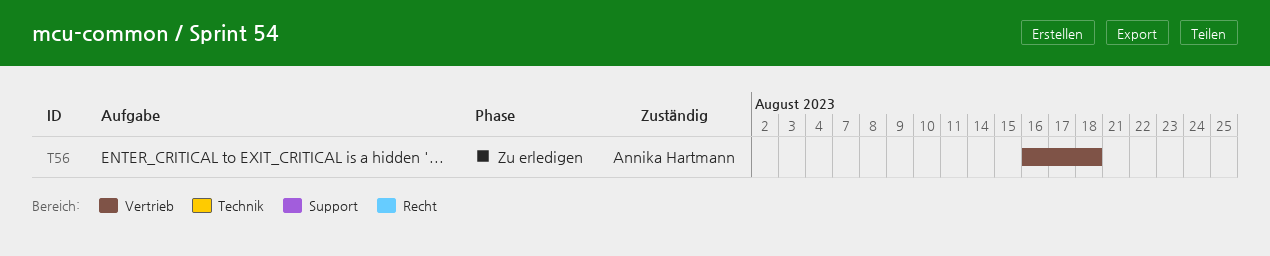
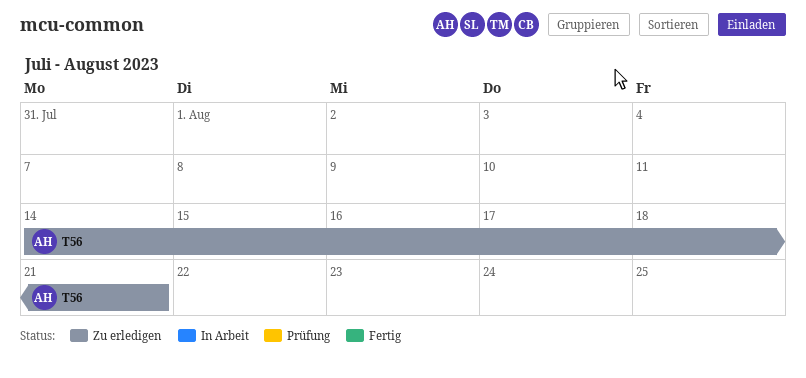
T56, start: Aug 16 -> Aug 14
T56, due: Aug 18 -> Aug 21

